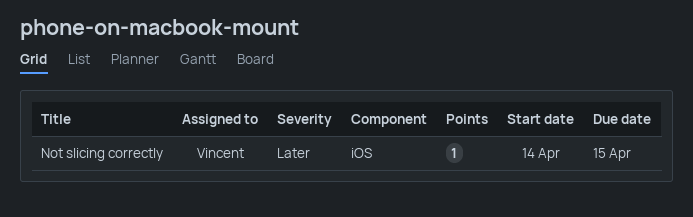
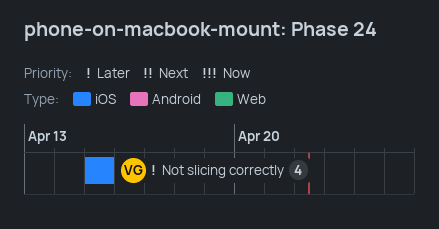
Not slicing correctly, estimate: 1 -> 4
Not slicing correctly, start: Apr 14 -> Apr 15

